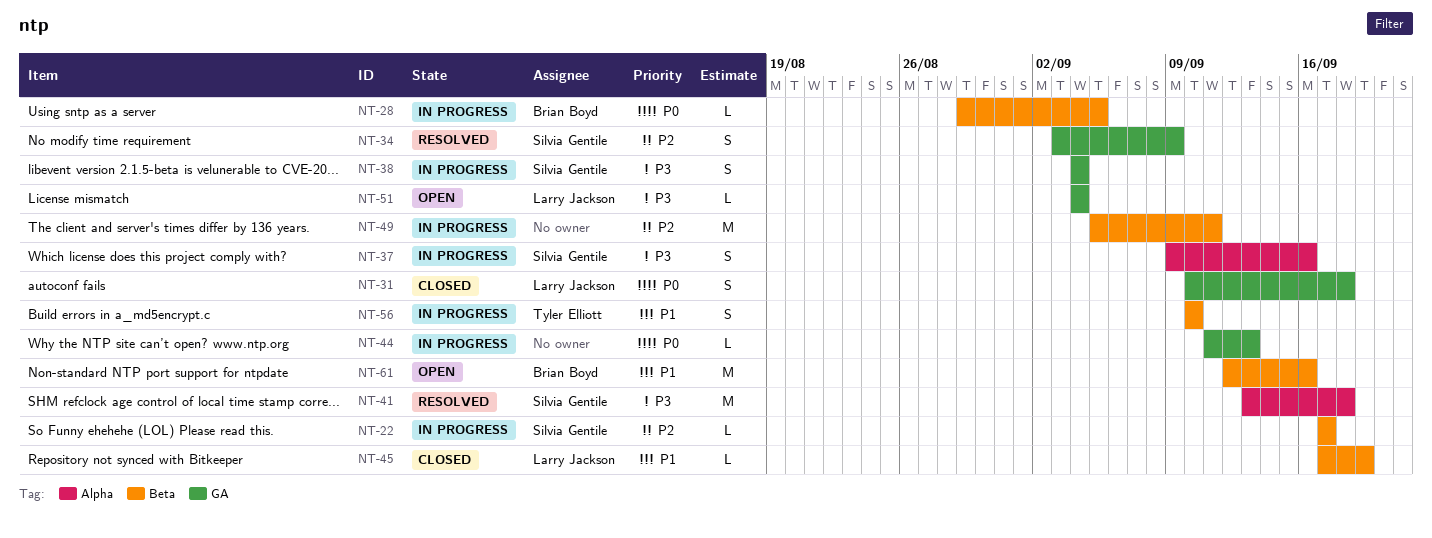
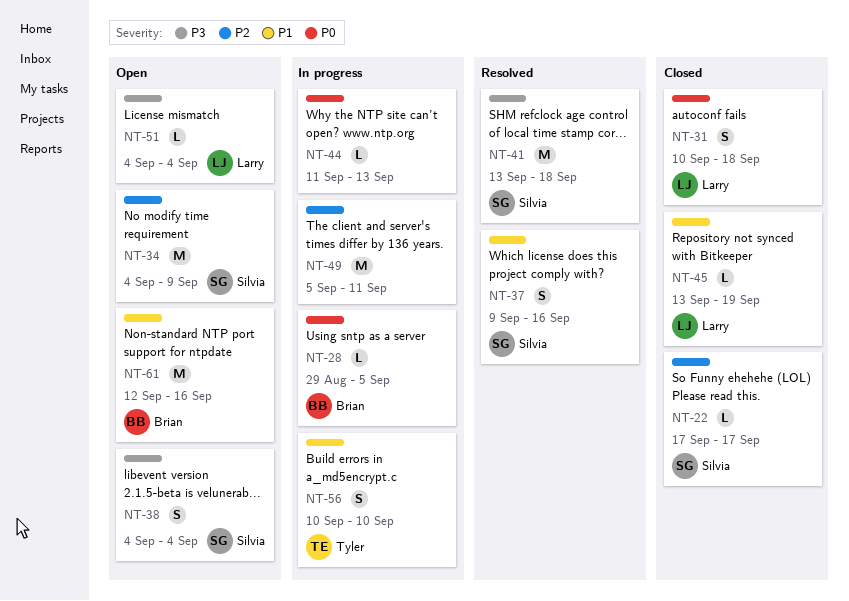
NT-22, status: In progress -> Closed
NT-34, status: Resolved -> Open
NT-34, estimate: S -> M
NT-34, start: Sep 3 -> Sep 4
NT-37, status: In progress -> Resolved
NT-37, priority: P3 -> P1
NT-38, status: In progress -> Open
NT-45, start: Sep 17 -> Sep 13

